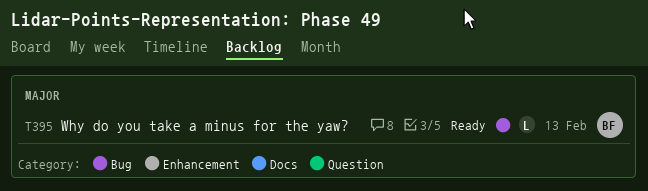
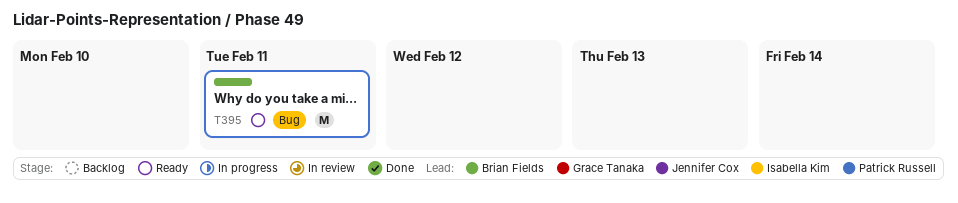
T395, estimate: L -> M
T395, day: Feb 13 -> Feb 11

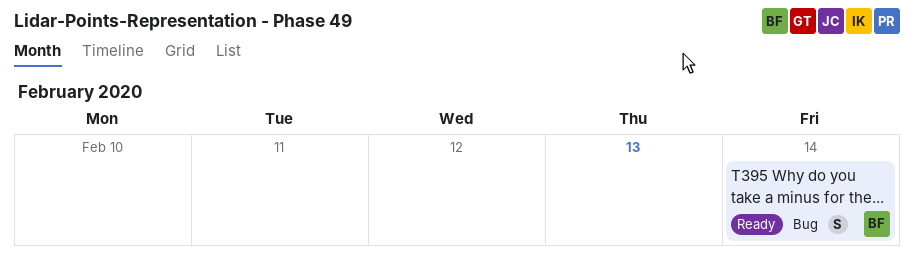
T395, estimate: M -> S
T395, day: Feb 11 -> Feb 14

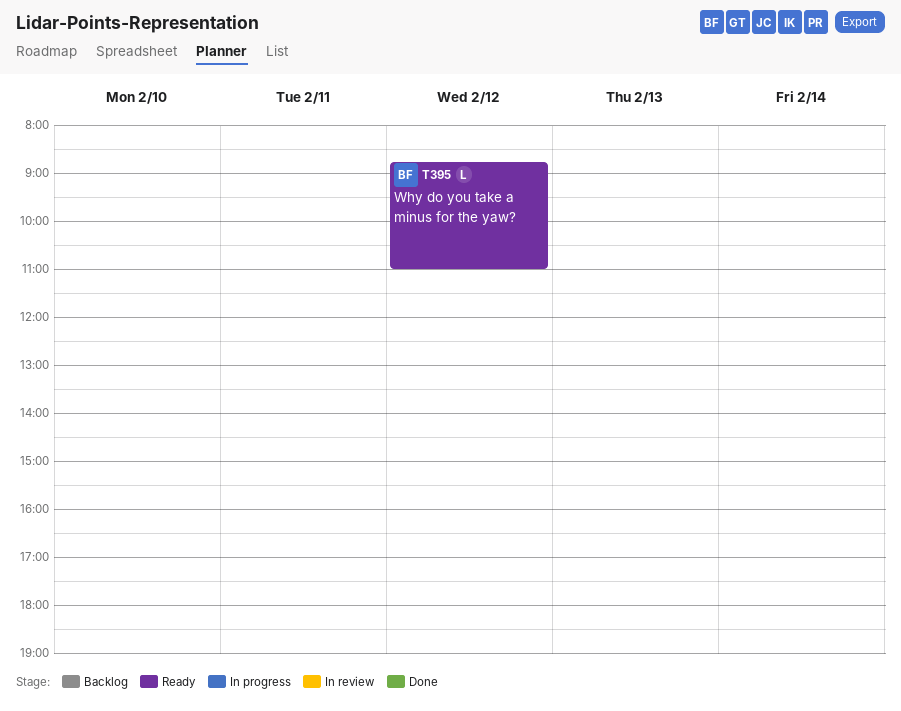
T395, estimate: S -> L
T395, day: Feb 14 -> Feb 12

